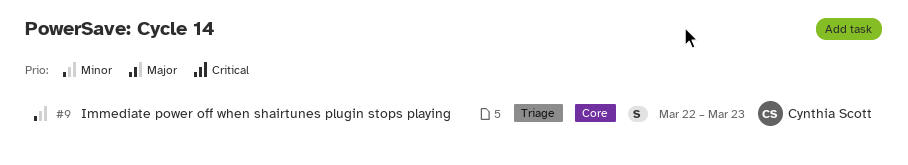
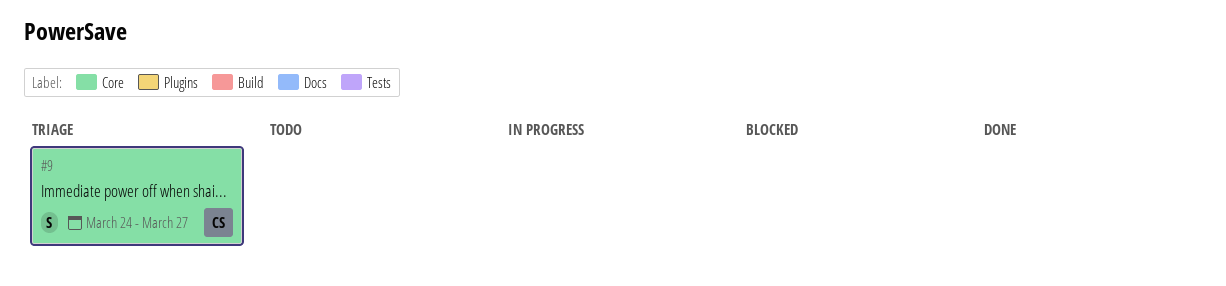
#9, start: Mar 22 -> Mar 24
#9, due: Mar 23 -> Mar 27

